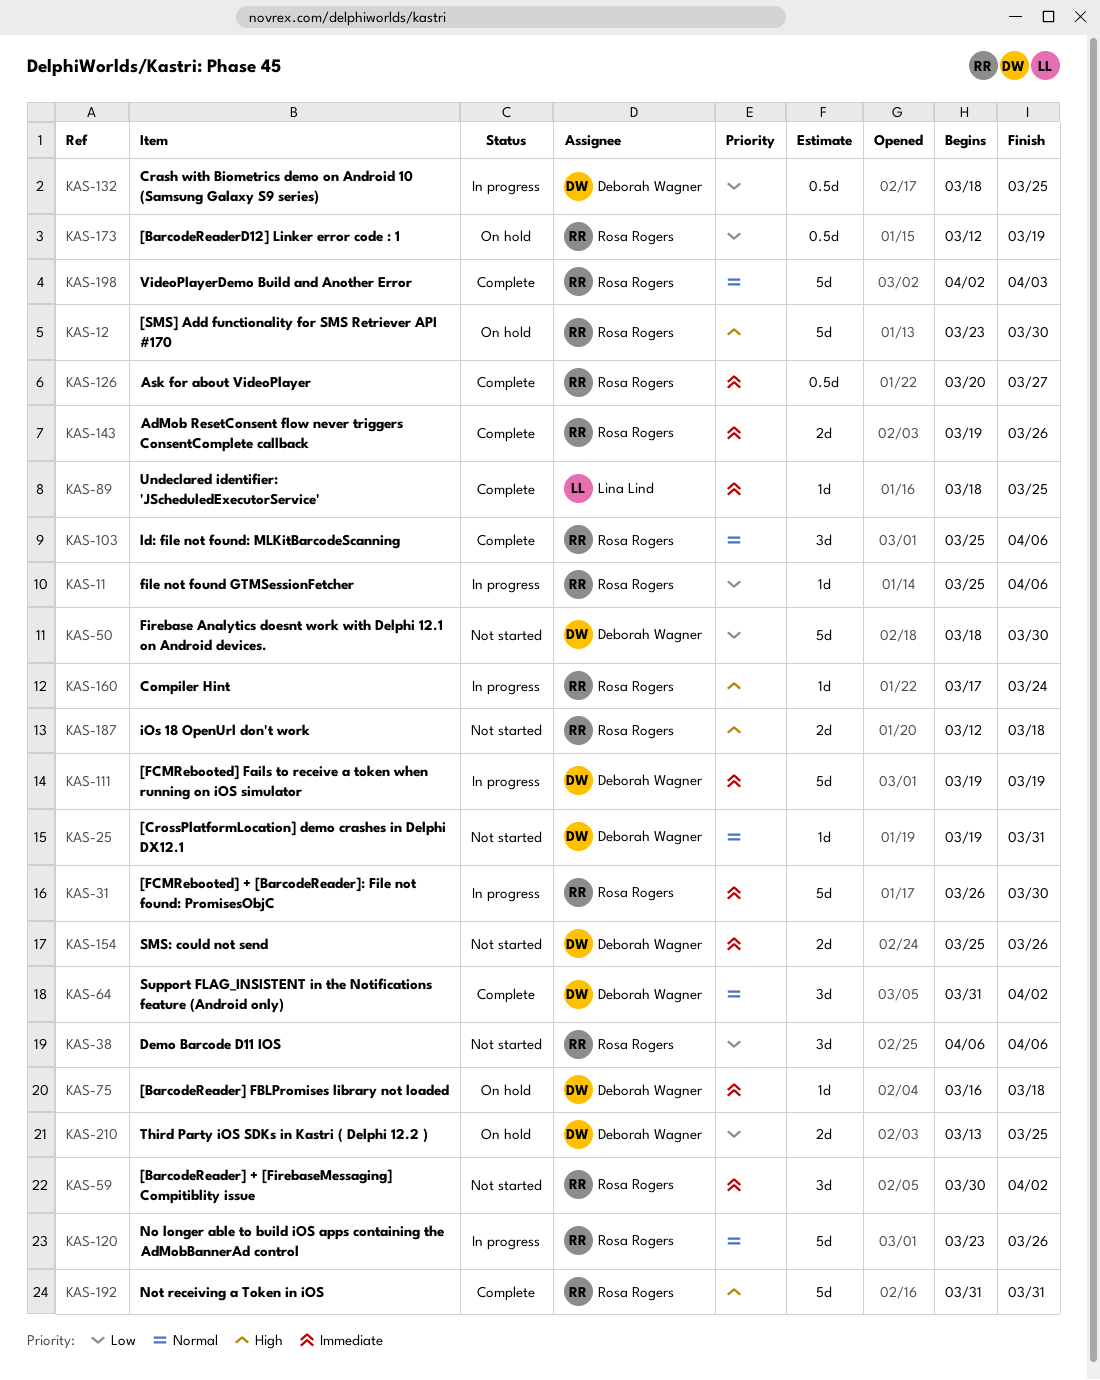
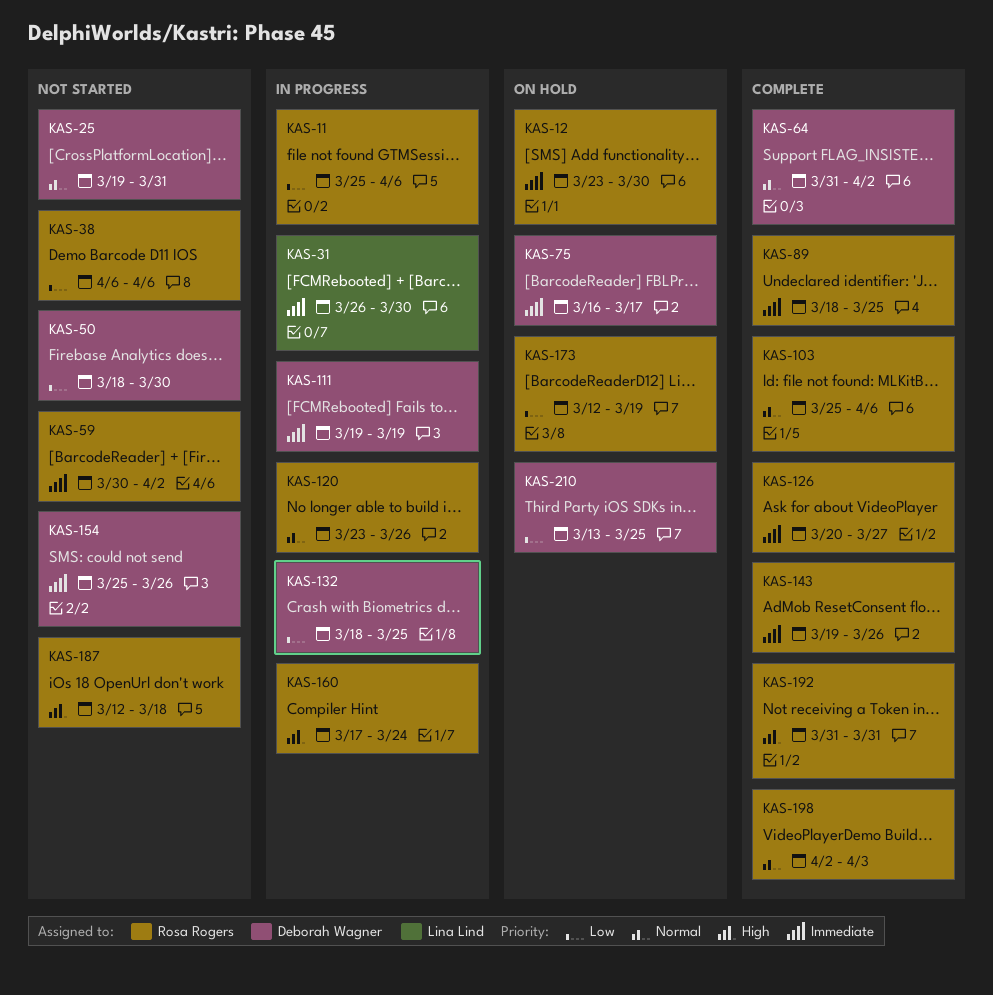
KAS-12, priority: High -> Immediate
KAS-31, owner: Rosa Rogers -> Lina Lind
KAS-75, due: Mar 18 -> Mar 17
KAS-89, owner: Lina Lind -> Rosa Rogers

